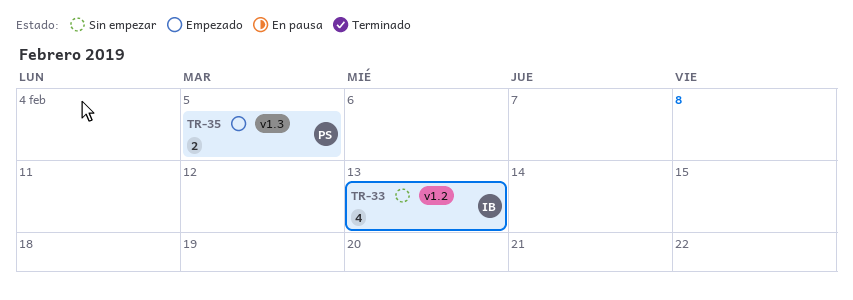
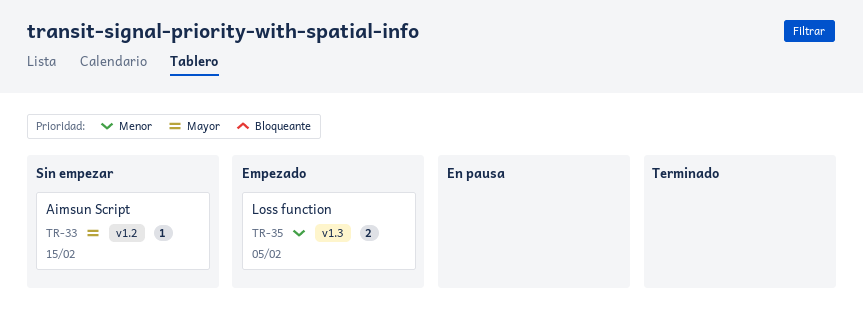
TR-33, estimate: 4 -> 1
TR-33, due: Feb 13 -> Feb 15

